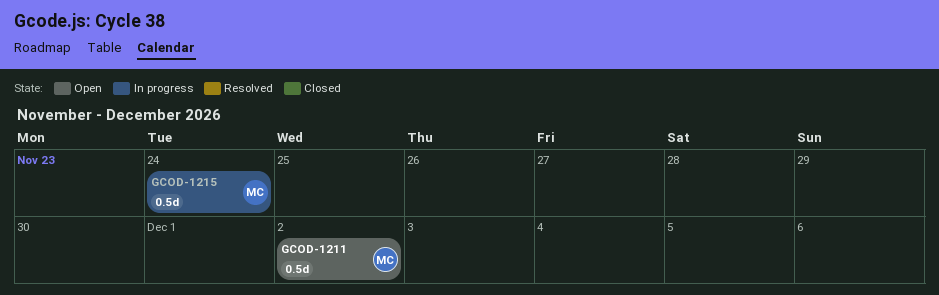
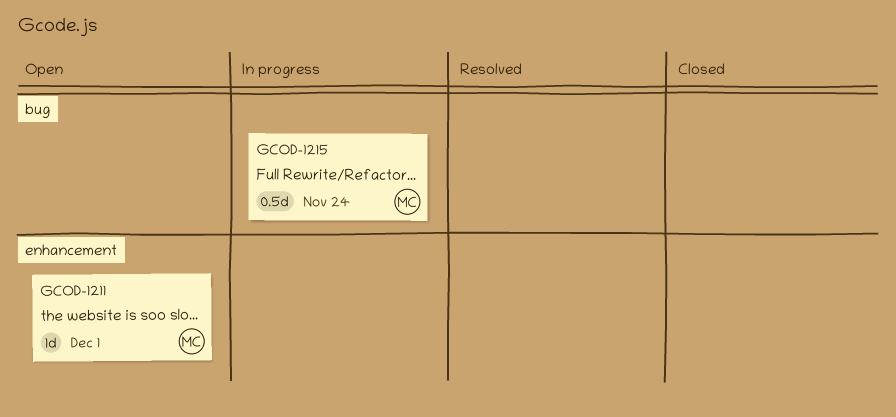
GCOD-1211, estimate: 0.5d -> 1d
GCOD-1211, due: Dec 2 -> Dec 1

